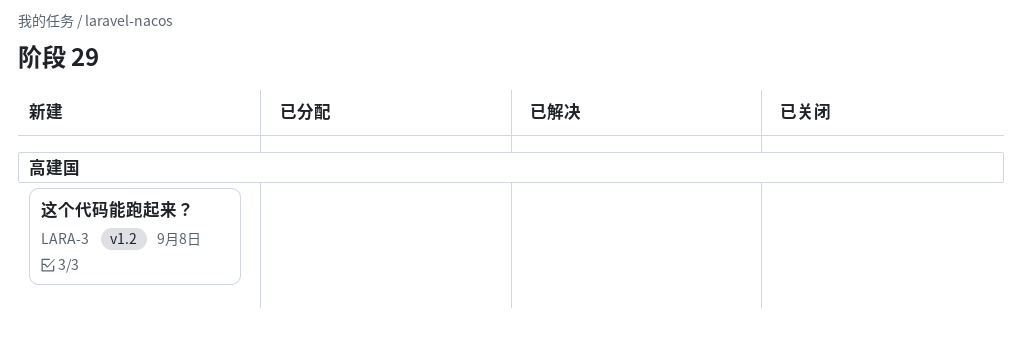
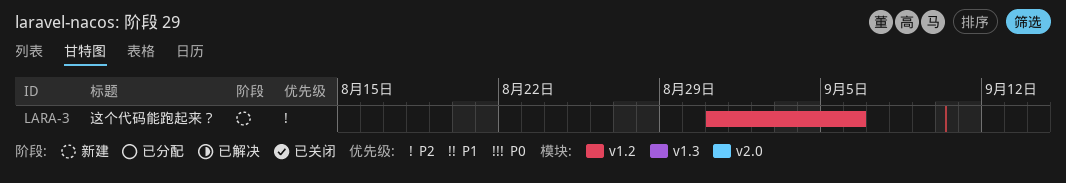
LARA-3, due: Sep 8 -> Sep 6

